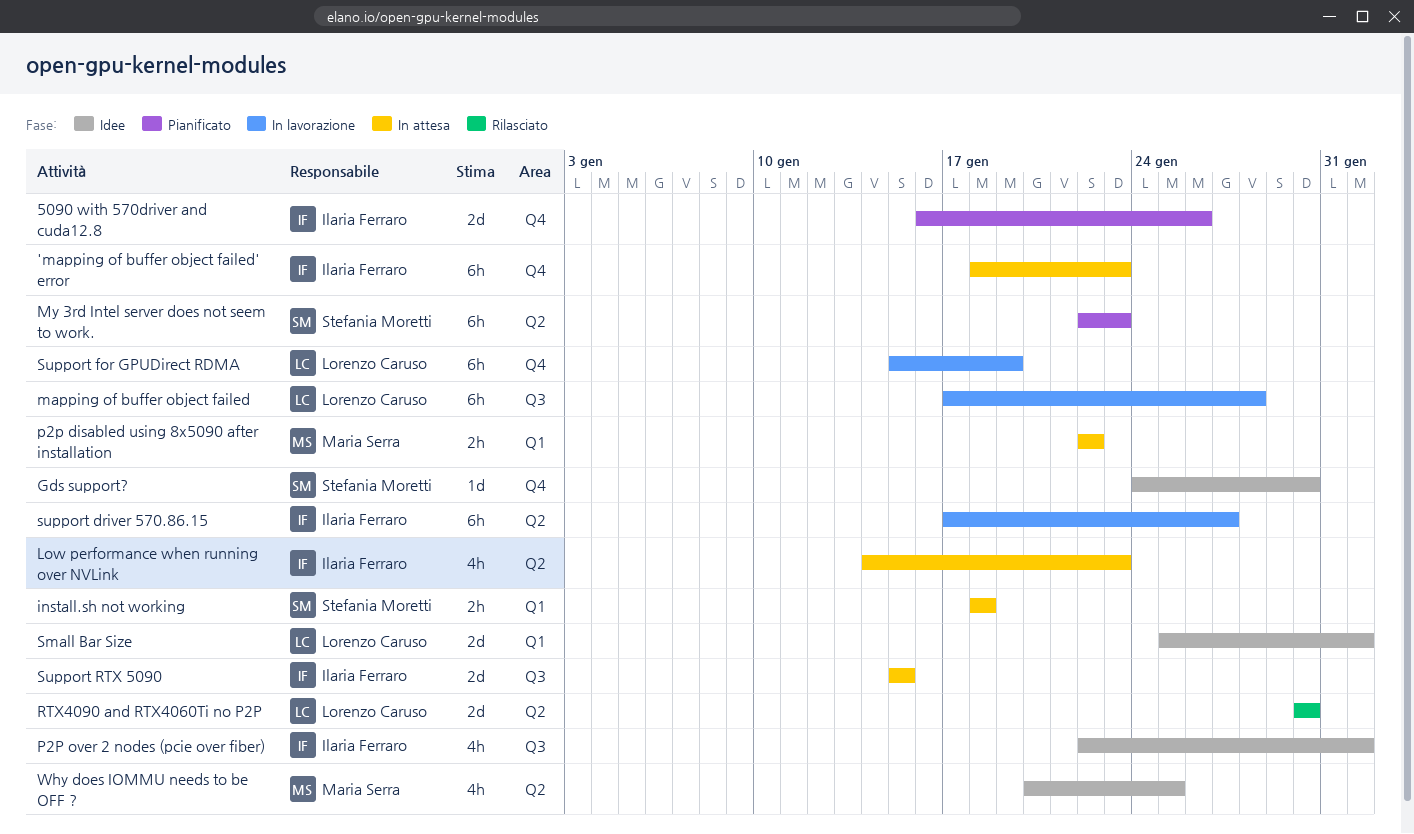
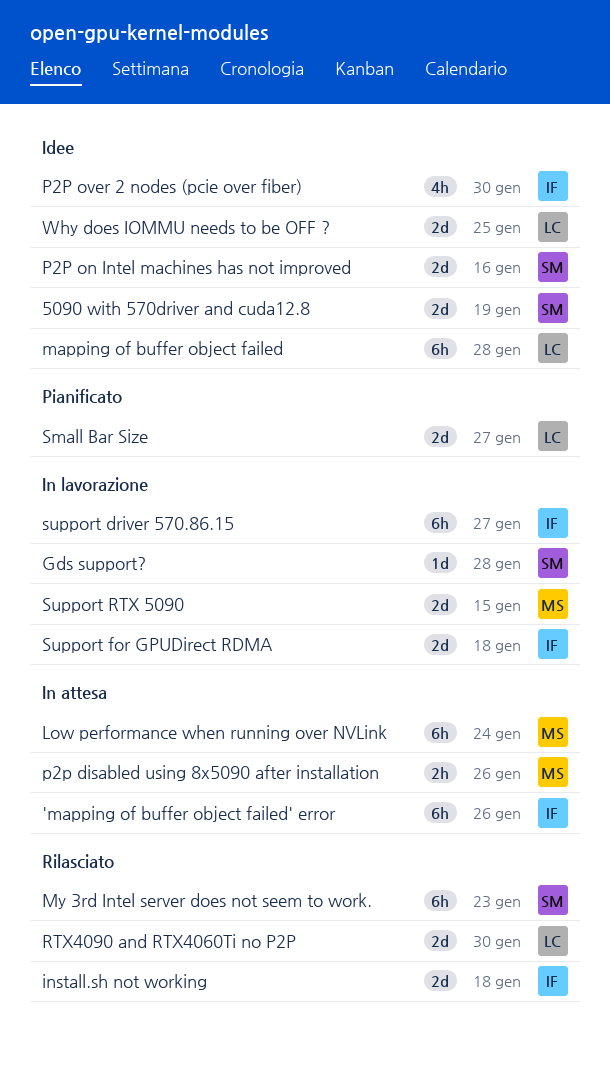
'mapping of buffer object failed' error, due: Jan 23 -> Jan 26
5090 with 570driver and cuda12.8, status: Pianificato -> Idee
5090 with 570driver and cuda12.8, owner: Ilaria Ferraro -> Stefania Moretti
5090 with 570driver and cuda12.8, due: Jan 26 -> Jan 19
Gds support?, status: Idee -> In lavorazione
Gds support?, due: Jan 30 -> Jan 28
install.sh not working, status: In attesa -> Rilasciato
install.sh not working, owner: Stefania Moretti -> Ilaria Ferraro
install.sh not working, estimate: 2h -> 2d
Low performance when running over NVLink, owner: Ilaria Ferraro -> Maria Serra
Low performance when running over NVLink, estimate: 4h -> 6h
Low performance when running over NVLink, due: Jan 23 -> Jan 24
mapping of buffer object failed, status: In lavorazione -> Idee
My 3rd Intel server does not seem to work., status: Pianificato -> Rilasciato
p2p disabled using 8x5090 after installation, due: Jan 22 -> Jan 26
P2P on Intel machines has not improved: none -> present
P2P over 2 nodes (pcie over fiber), due: Feb 1 -> Jan 30
Small Bar Size, status: Idee -> Pianificato
Small Bar Size, due: Feb 1 -> Jan 27
Support for GPUDirect RDMA, owner: Lorenzo Caruso -> Ilaria Ferraro
Support for GPUDirect RDMA, estimate: 6h -> 2d
Support for GPUDirect RDMA, due: Jan 19 -> Jan 18
Support RTX 5090, status: In attesa -> In lavorazione
Support RTX 5090, owner: Ilaria Ferraro -> Maria Serra
Why does IOMMU needs to be OFF ?, owner: Maria Serra -> Lorenzo Caruso
Why does IOMMU needs to be OFF ?, estimate: 4h -> 2d

